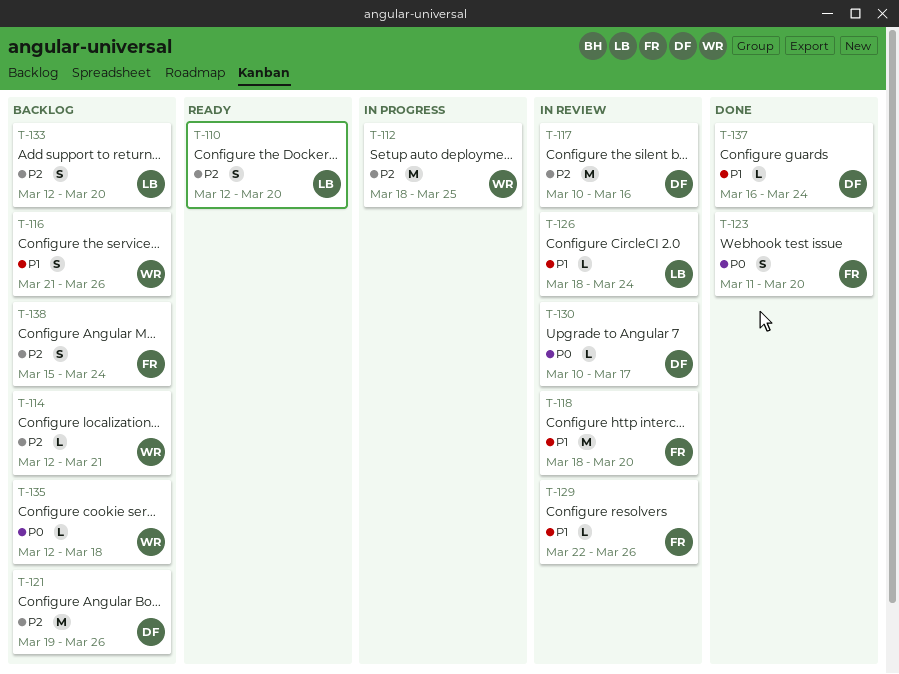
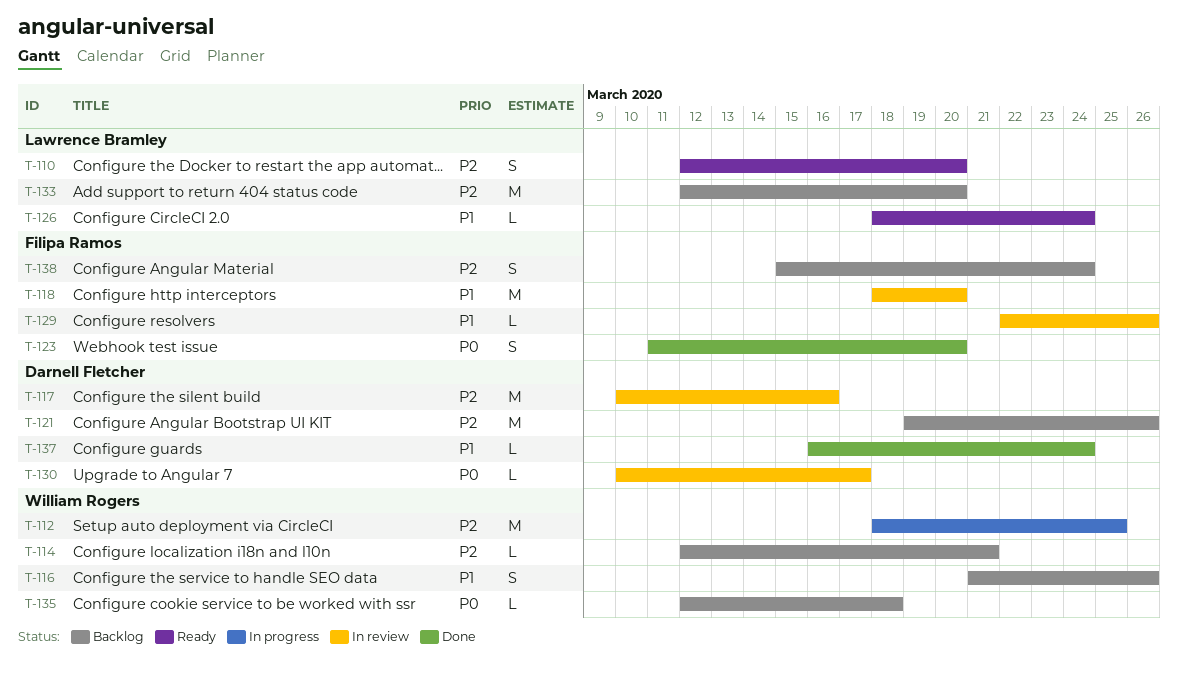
T-126, status: In review -> Ready
T-133, estimate: S -> M

